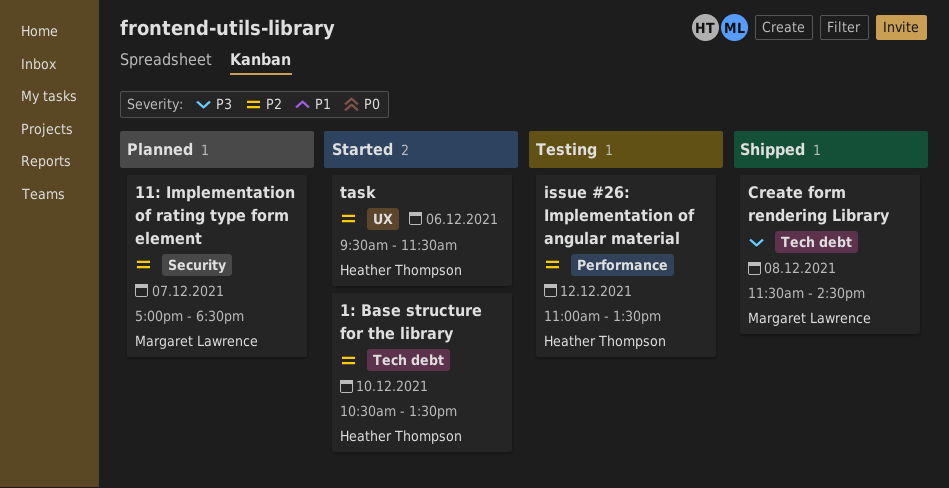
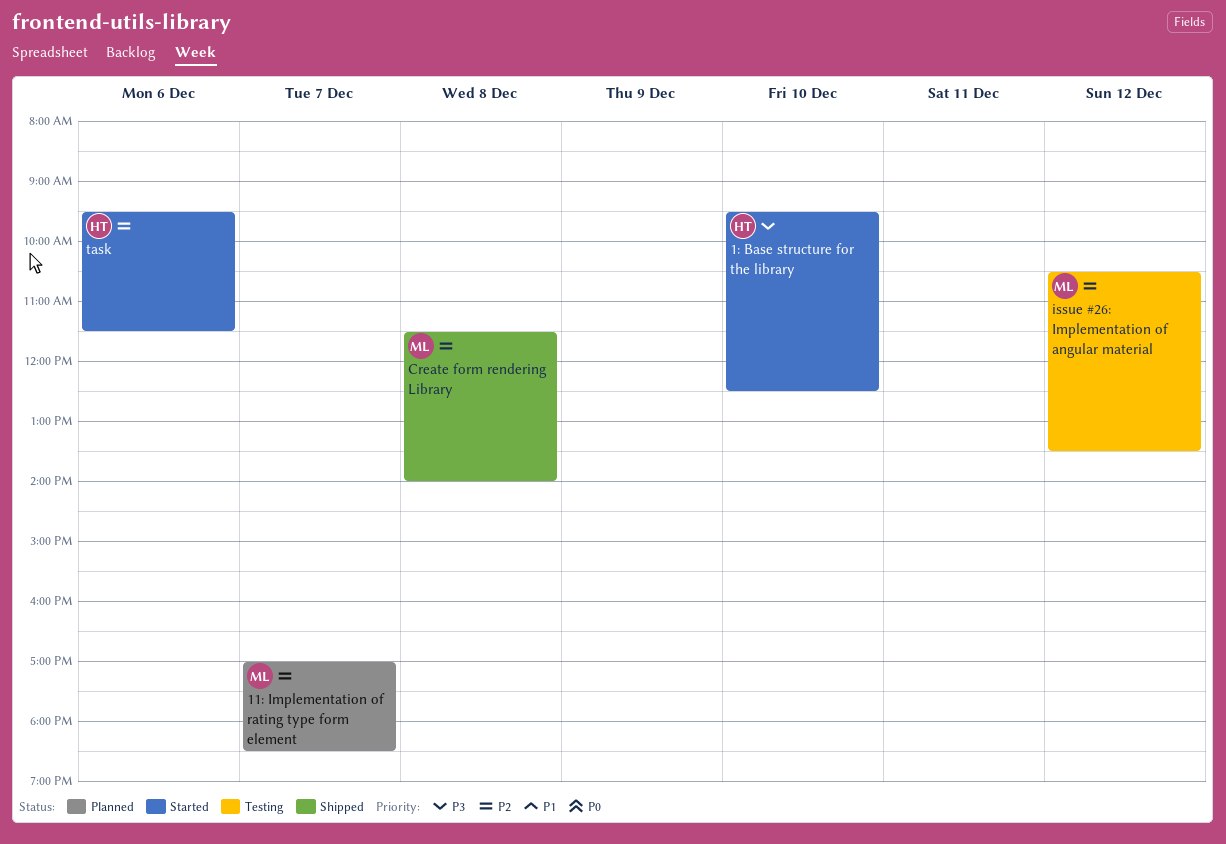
1: Base structure for the library, priority: P2 -> P3
1: Base structure for the library, begins: 10:30 -> 09:30
1: Base structure for the library, ends: 13:30 -> 12:30
Create form rendering Library, priority: P3 -> P2
Create form rendering Library, ends: 14:30 -> 14:00
issue #26: Implementation of angular material, owner: Heather Thompson -> Margaret Lawrence
issue #26: Implementation of angular material, begins: 11:00 -> 10:30

